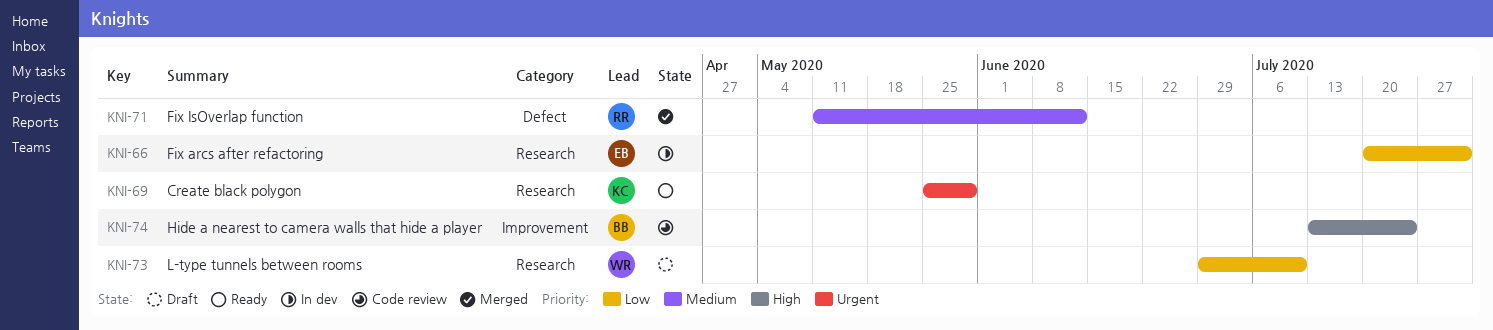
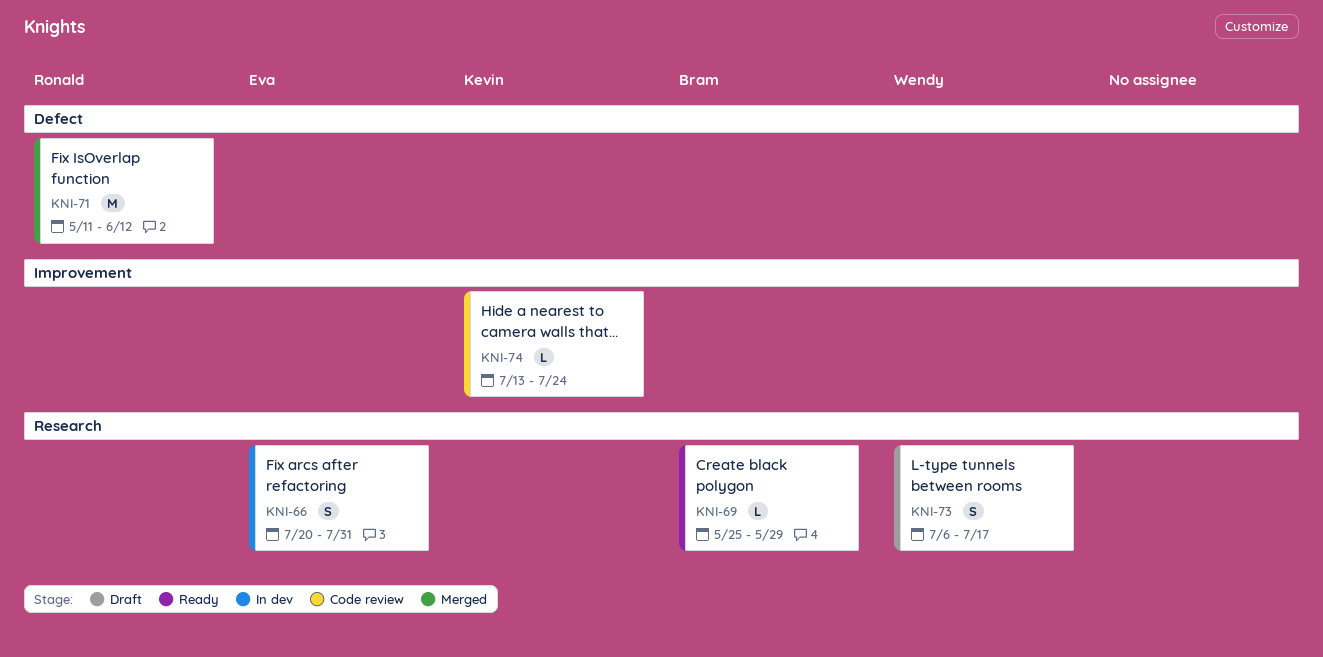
KNI-69, owner: Kevin -> Bram
KNI-73, start: Jun 29 -> Jul 6
KNI-73, due: Jul 10 -> Jul 17
KNI-74, owner: Bram -> Kevin

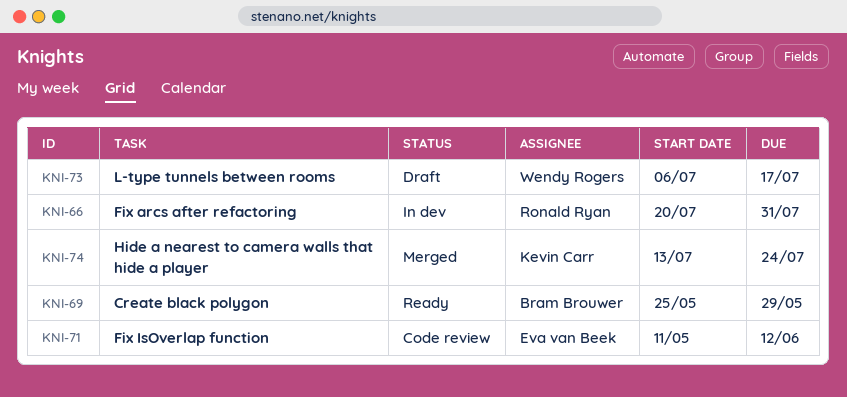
KNI-66, owner: Eva van Beek -> Ronald Ryan
KNI-71, status: Merged -> Code review
KNI-71, owner: Ronald Ryan -> Eva van Beek
KNI-74, status: Code review -> Merged

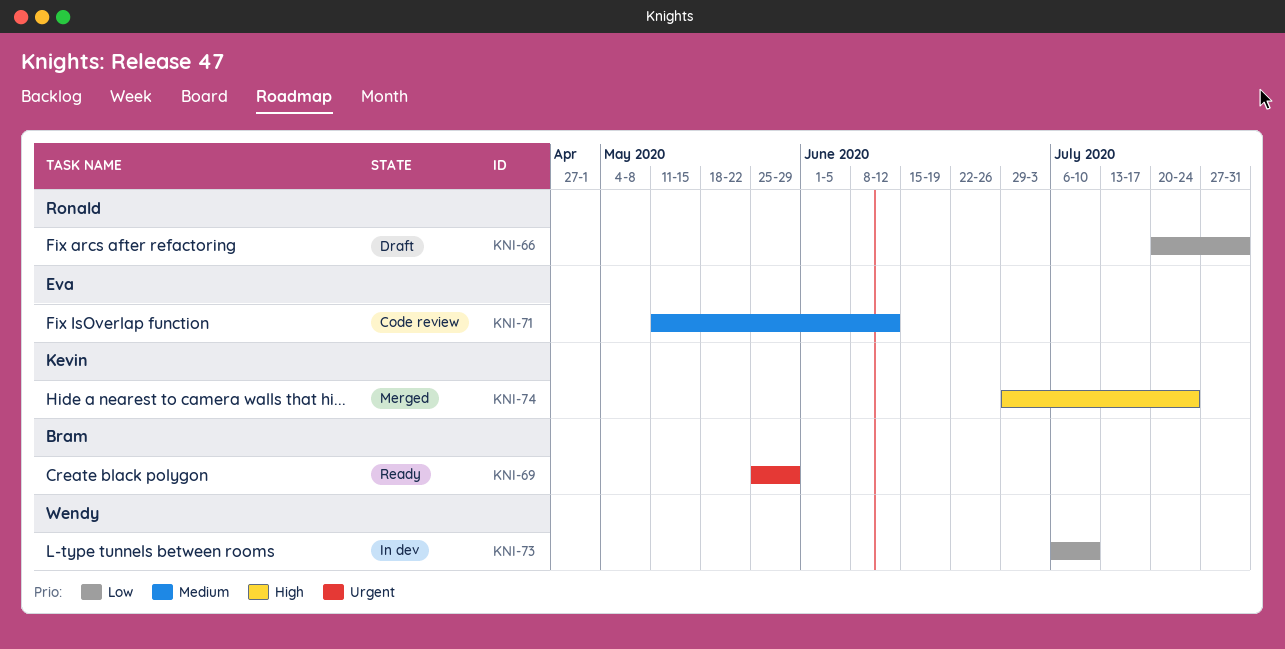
KNI-66, status: In dev -> Draft
KNI-73, status: Draft -> In dev
KNI-73, due: Jul 17 -> Jul 10
KNI-74, start: Jul 13 -> Jun 29

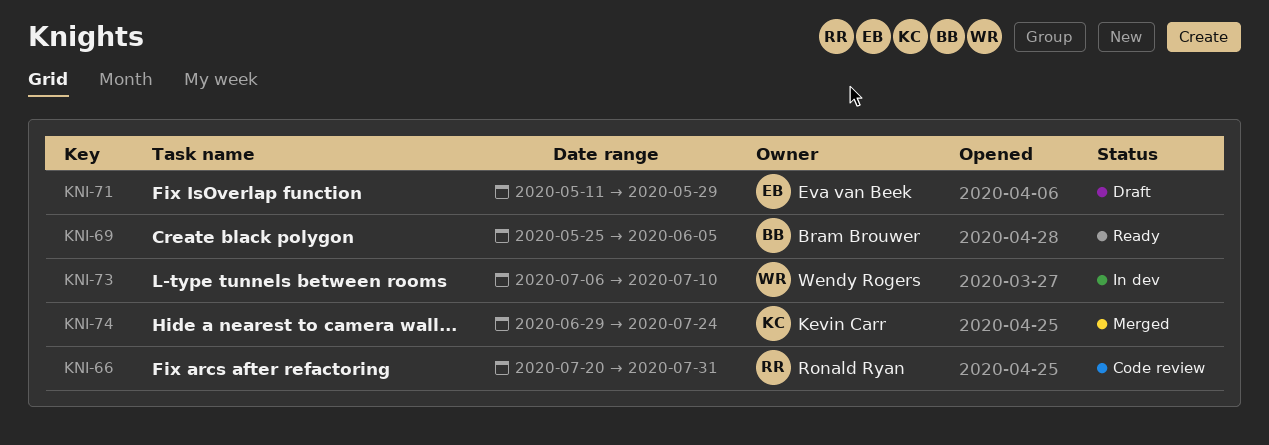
KNI-66, status: Draft -> Code review
KNI-69, due: May 29 -> Jun 5
KNI-71, status: Code review -> Draft
KNI-71, due: Jun 12 -> May 29

